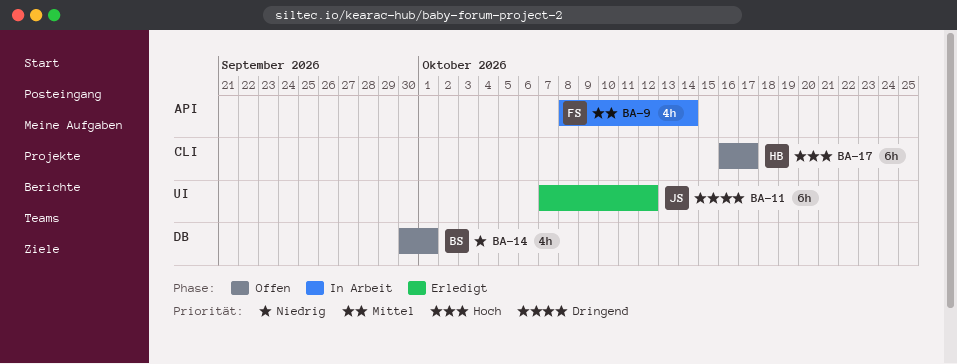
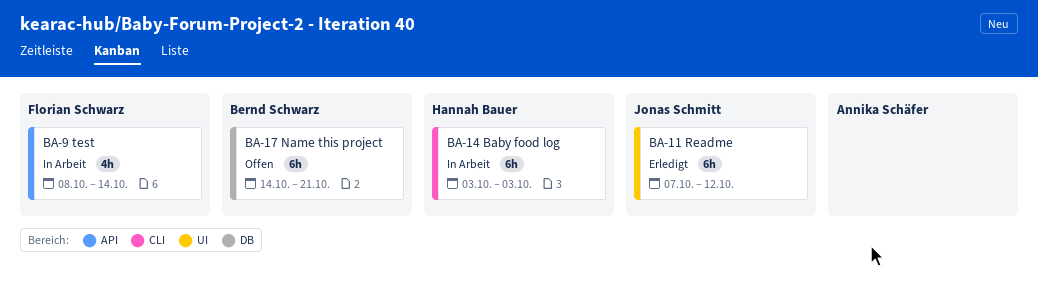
BA-14, status: Offen -> In Arbeit
BA-14, owner: Bernd Schwarz -> Hannah Bauer
BA-14, label: DB -> CLI
BA-14, estimate: 4h -> 6h
BA-14, start: Sep 30 -> Oct 3
BA-14, due: Oct 1 -> Oct 3
BA-17, owner: Hannah Bauer -> Bernd Schwarz
BA-17, label: CLI -> DB
BA-17, start: Oct 16 -> Oct 14
BA-17, due: Oct 17 -> Oct 21

